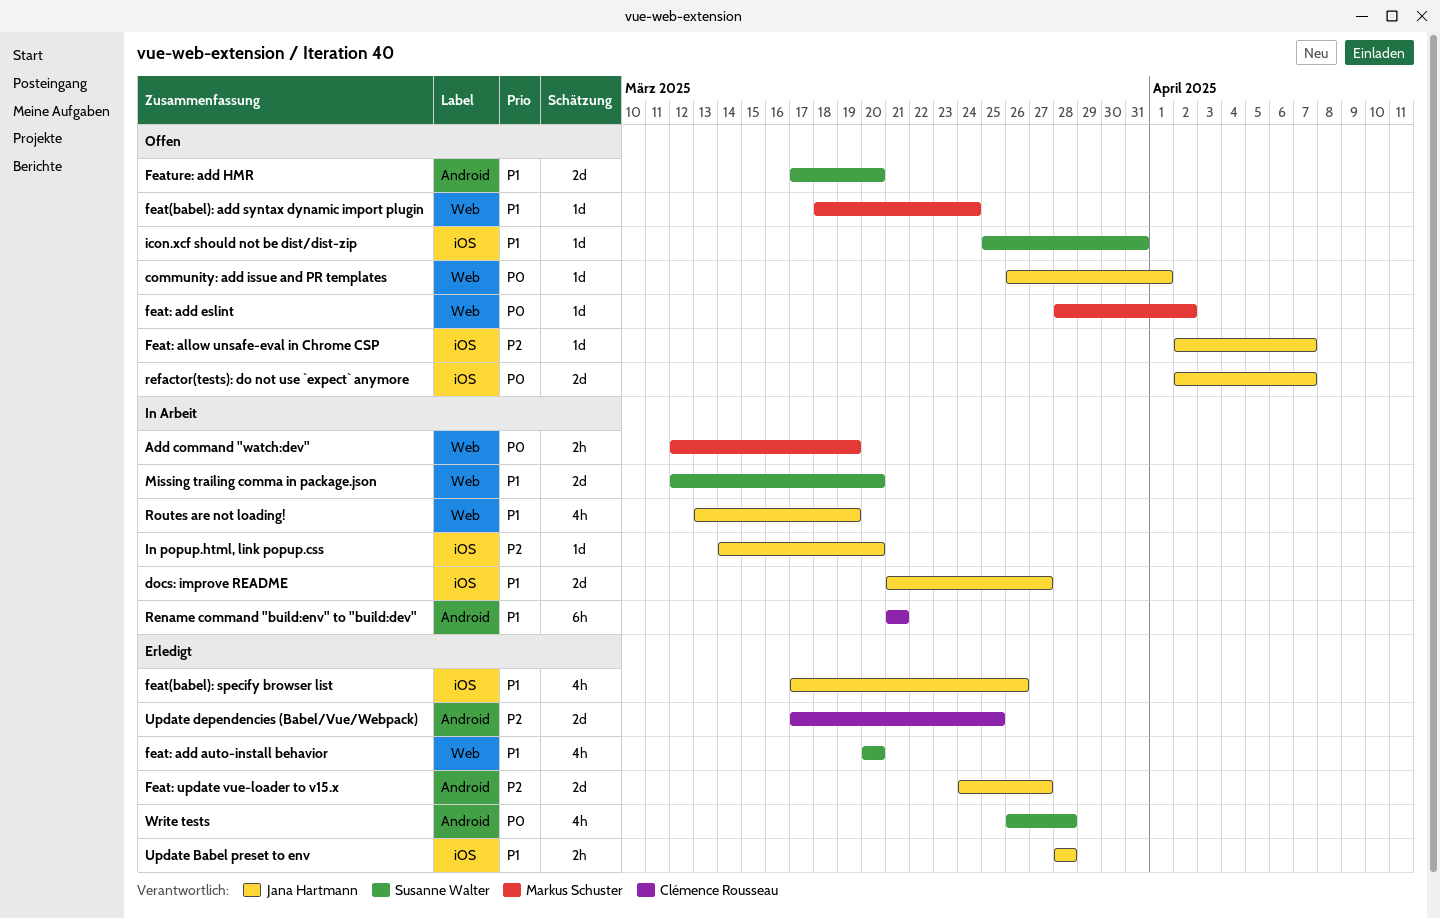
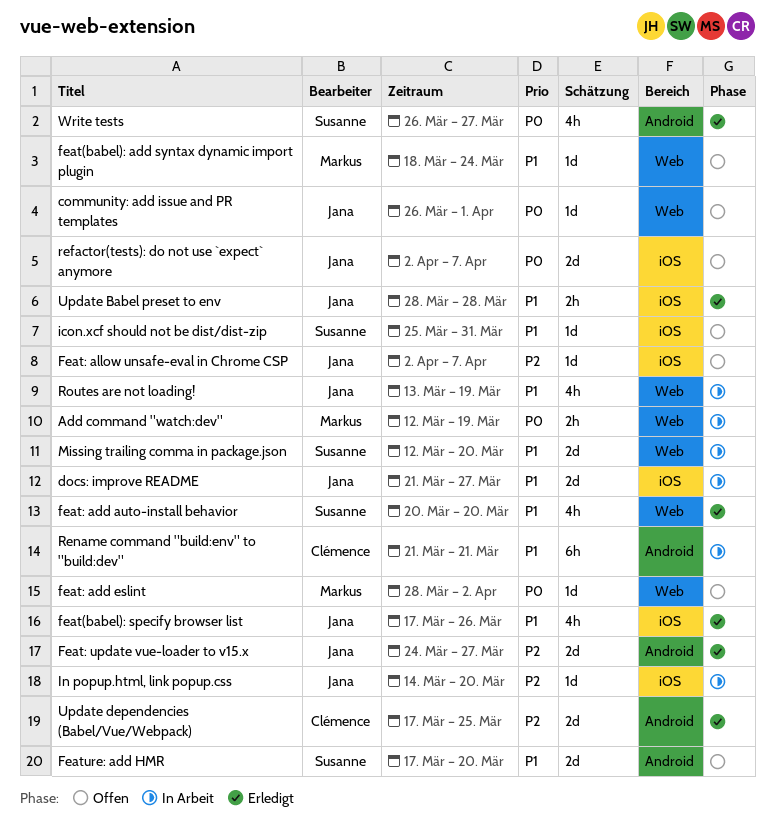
Write tests, due: Mar 28 -> Mar 27

